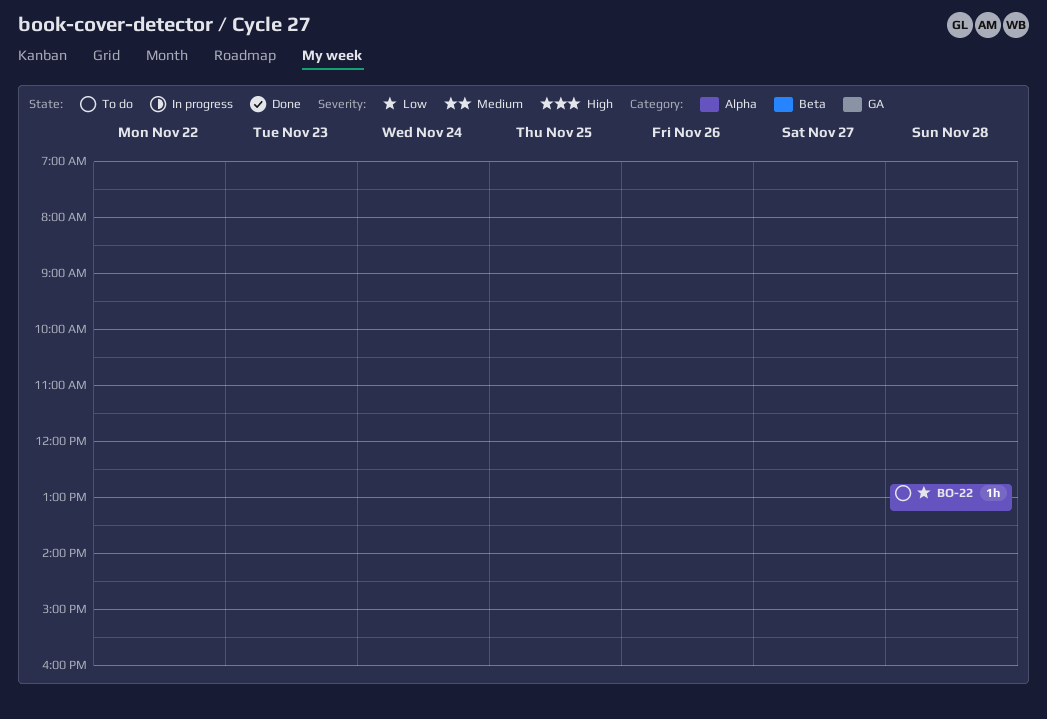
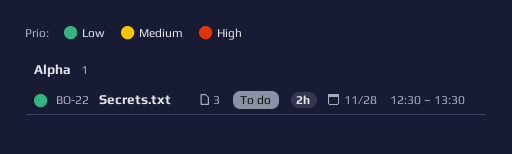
BO-22, estimate: 1h -> 2h
BO-22, begins: 12:45 -> 12:30
BO-22, ends: 13:15 -> 13:30

